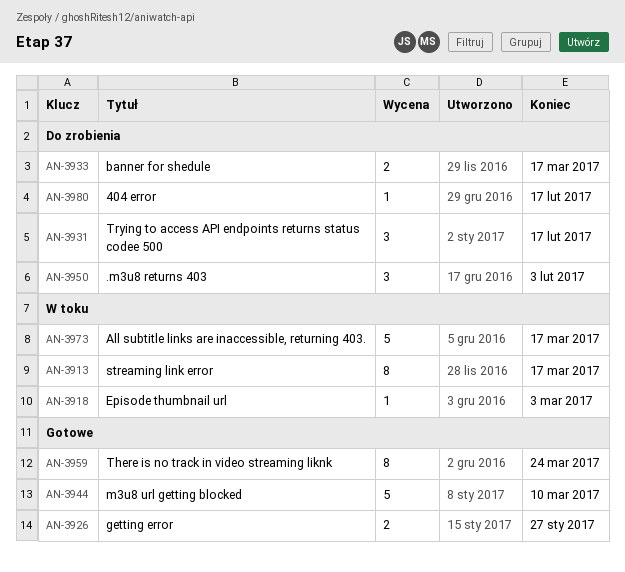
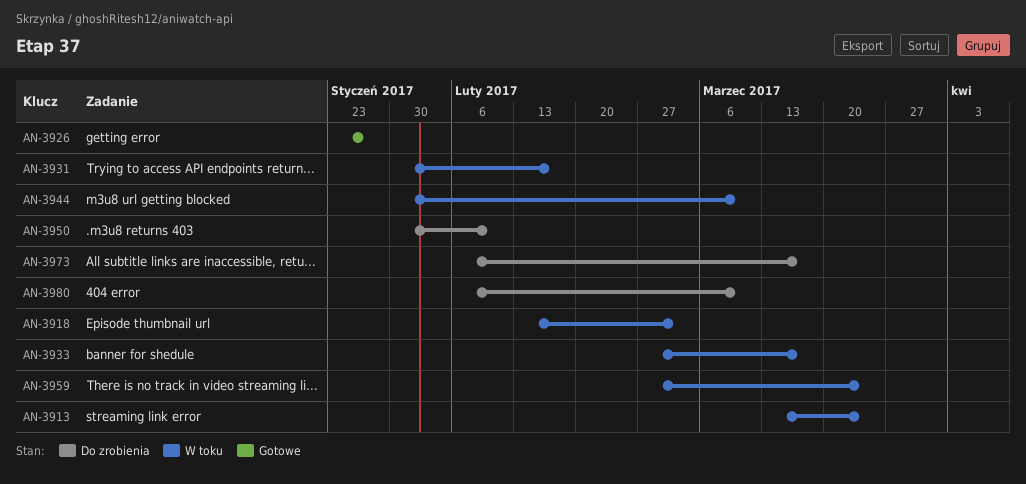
AN-3913, due: Mar 17 -> Mar 24
AN-3931, status: Do zrobienia -> W toku
AN-3933, status: Do zrobienia -> W toku
AN-3944, status: Gotowe -> W toku
AN-3950, due: Feb 3 -> Feb 10
AN-3959, status: Gotowe -> W toku
AN-3973, status: W toku -> Do zrobienia
AN-3980, due: Feb 17 -> Mar 10

